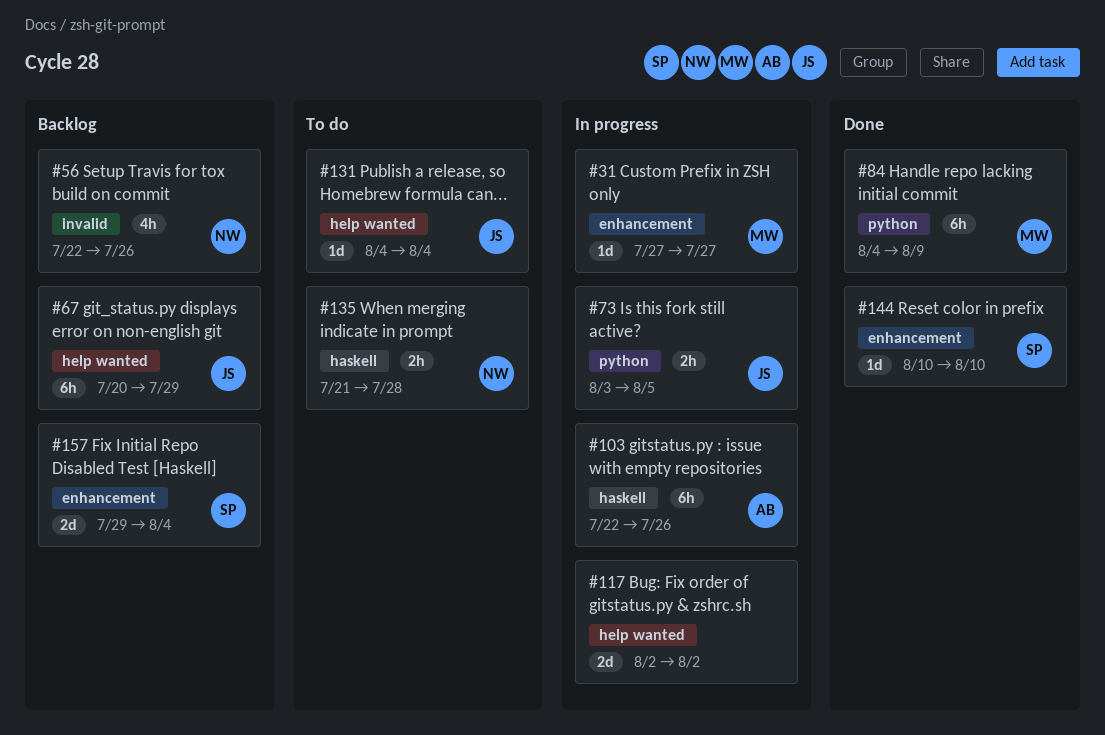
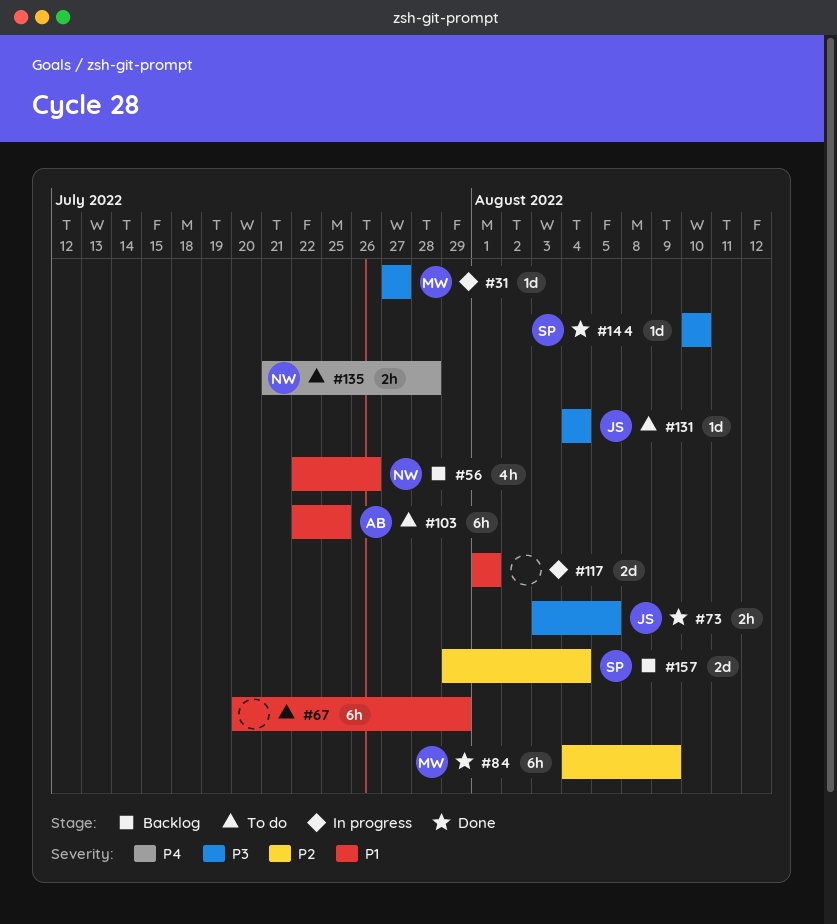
#67, status: Backlog -> To do
#67, owner: JS -> none
#73, status: In progress -> Done
#103, status: In progress -> To do
#103, due: Jul 26 -> Jul 25
#117, start: Aug 2 -> Aug 1
#117, due: Aug 2 -> Aug 1

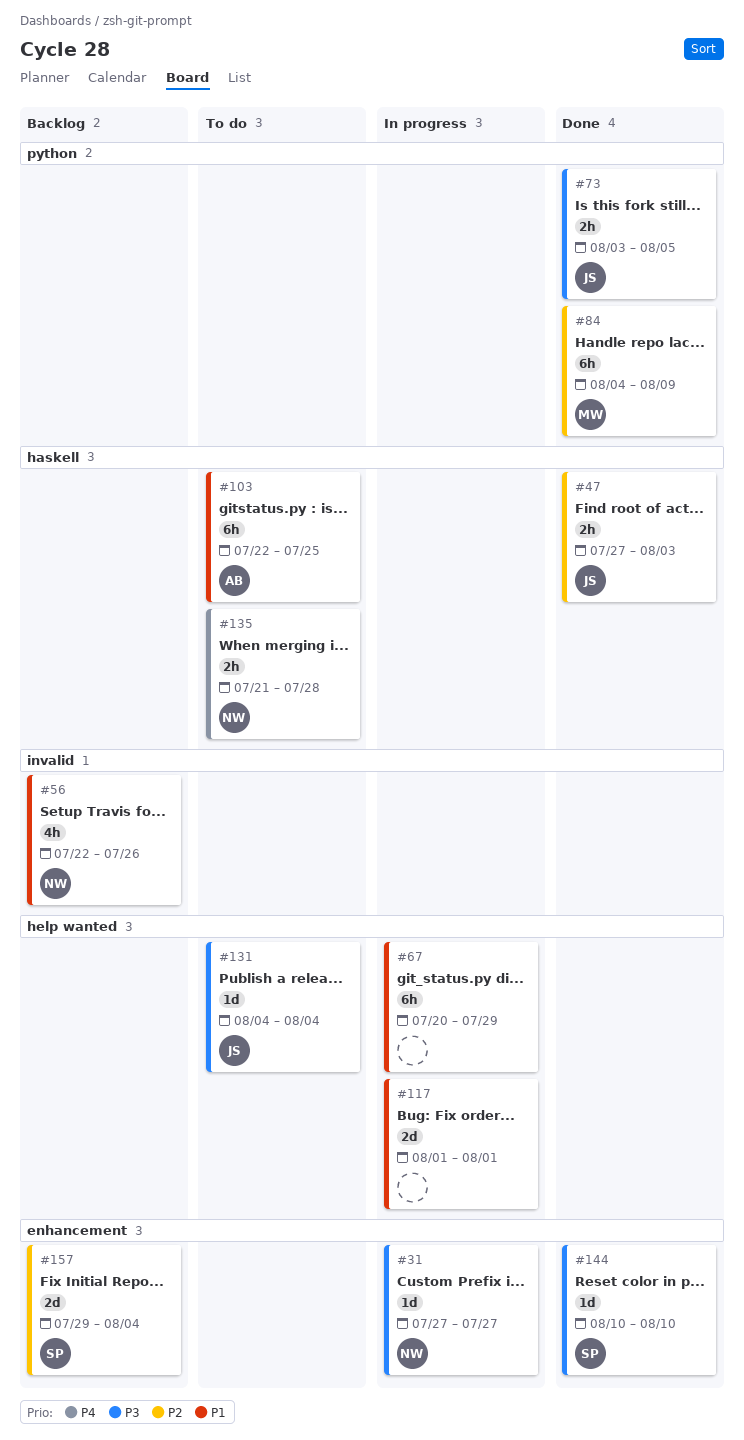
#31, owner: MW -> NW
#47: none -> present
#67, status: To do -> In progress

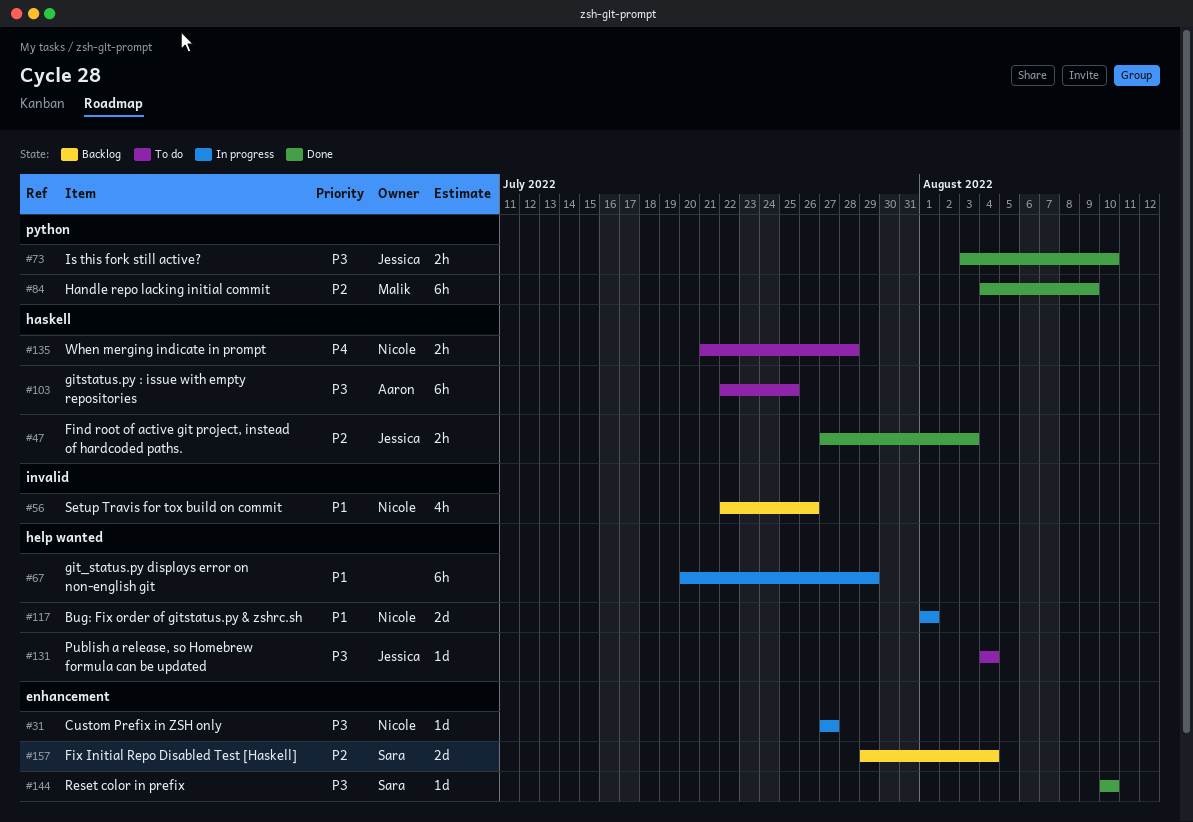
#73, due: Aug 5 -> Aug 10
#103, priority: P1 -> P3
#117, owner: none -> Nicole

